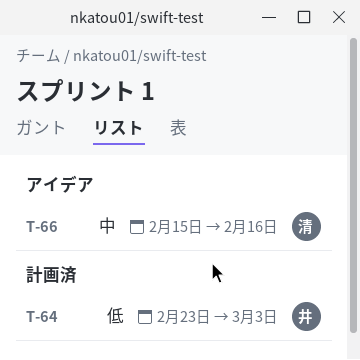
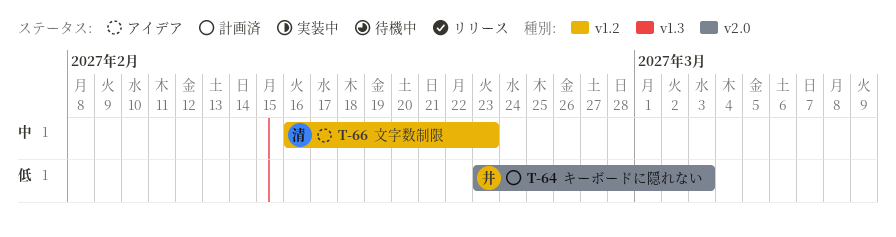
T-66, start: Feb 15 -> Feb 16
T-66, due: Feb 16 -> Feb 23

